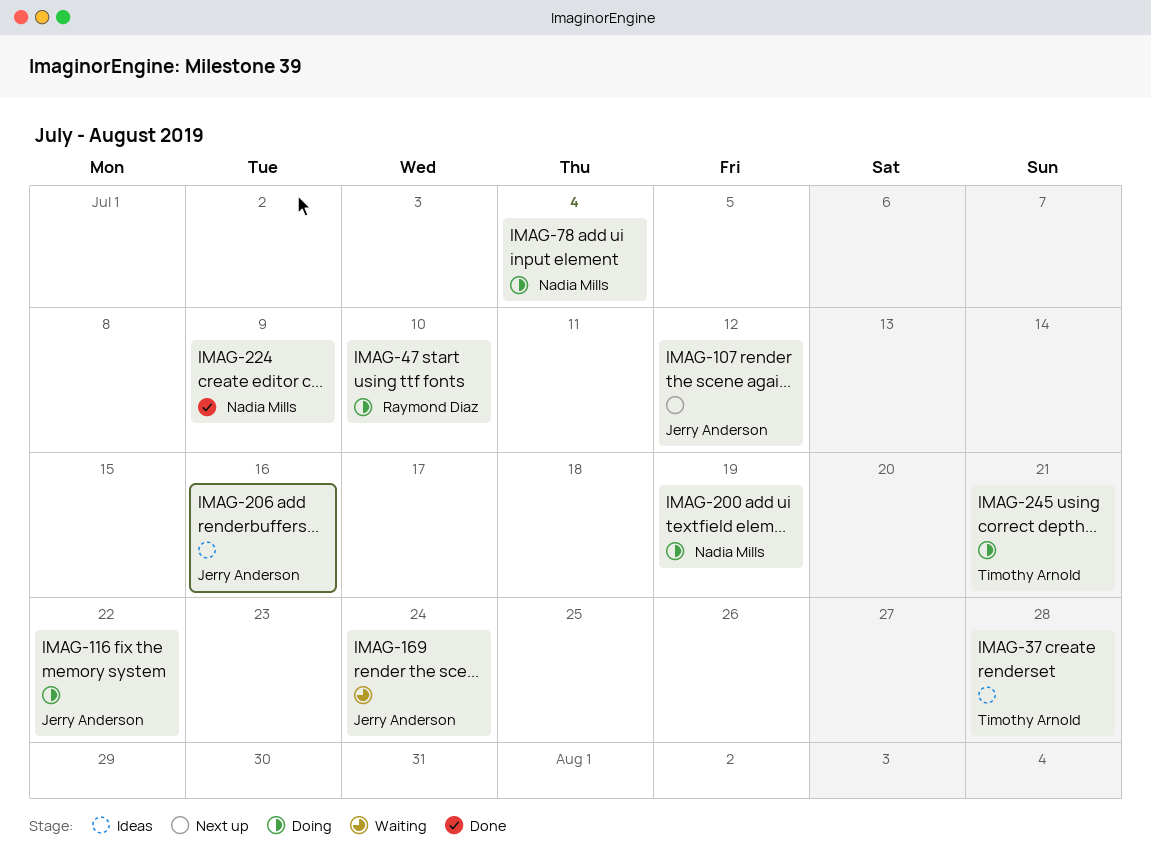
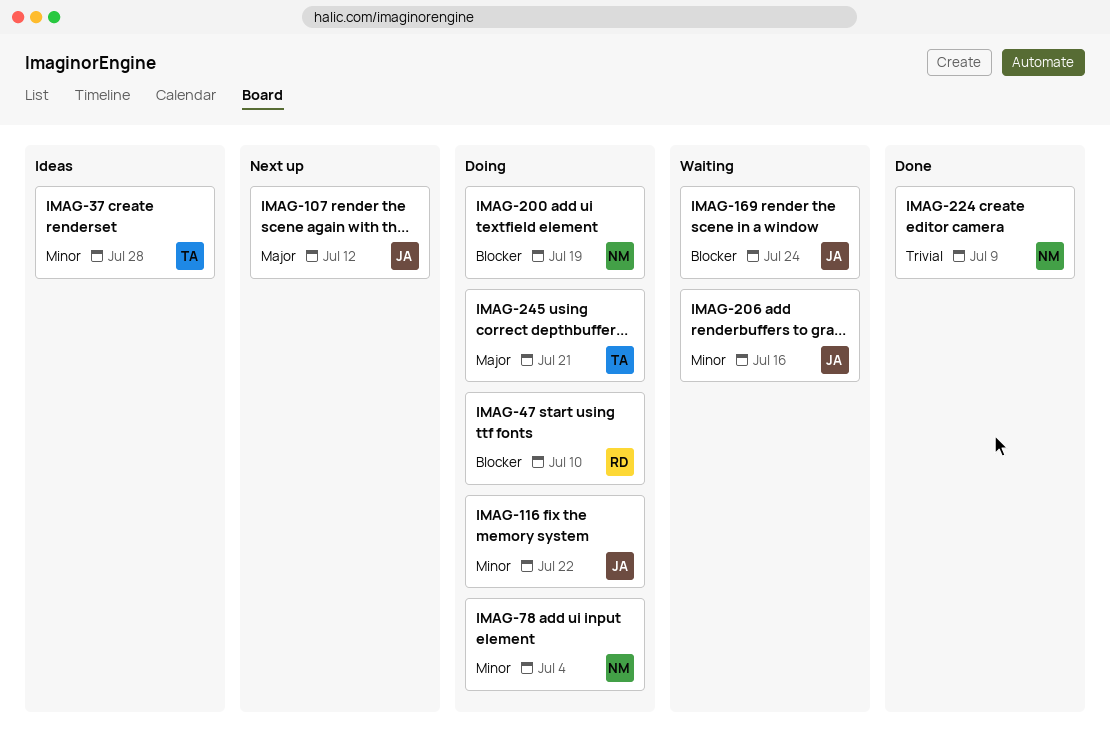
IMAG-206, status: Ideas -> Waiting

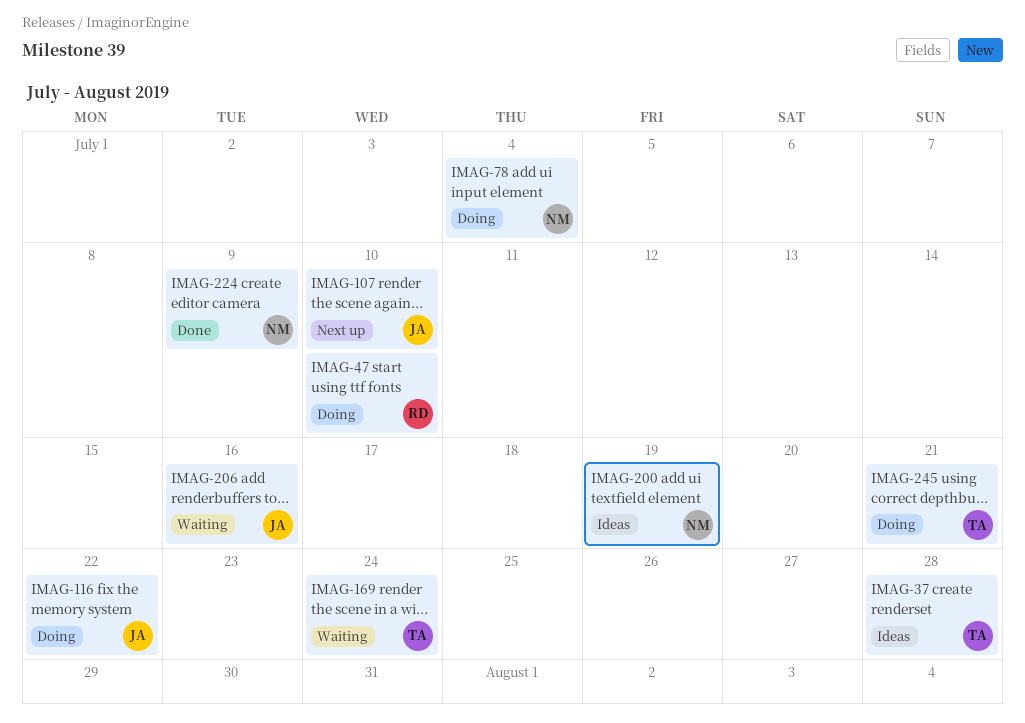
IMAG-107, due: Jul 12 -> Jul 10
IMAG-169, owner: JA -> TA
IMAG-200, status: Doing -> Ideas

